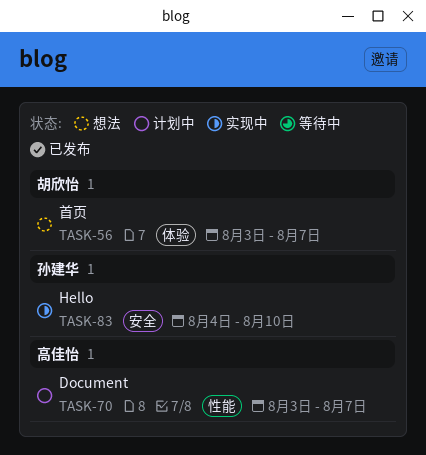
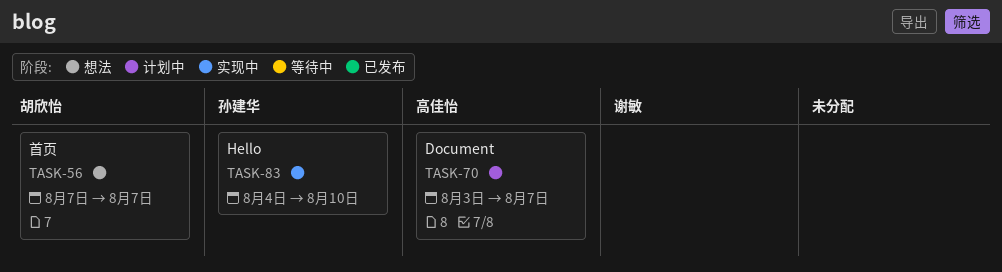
TASK-56, start: Aug 3 -> Aug 7

